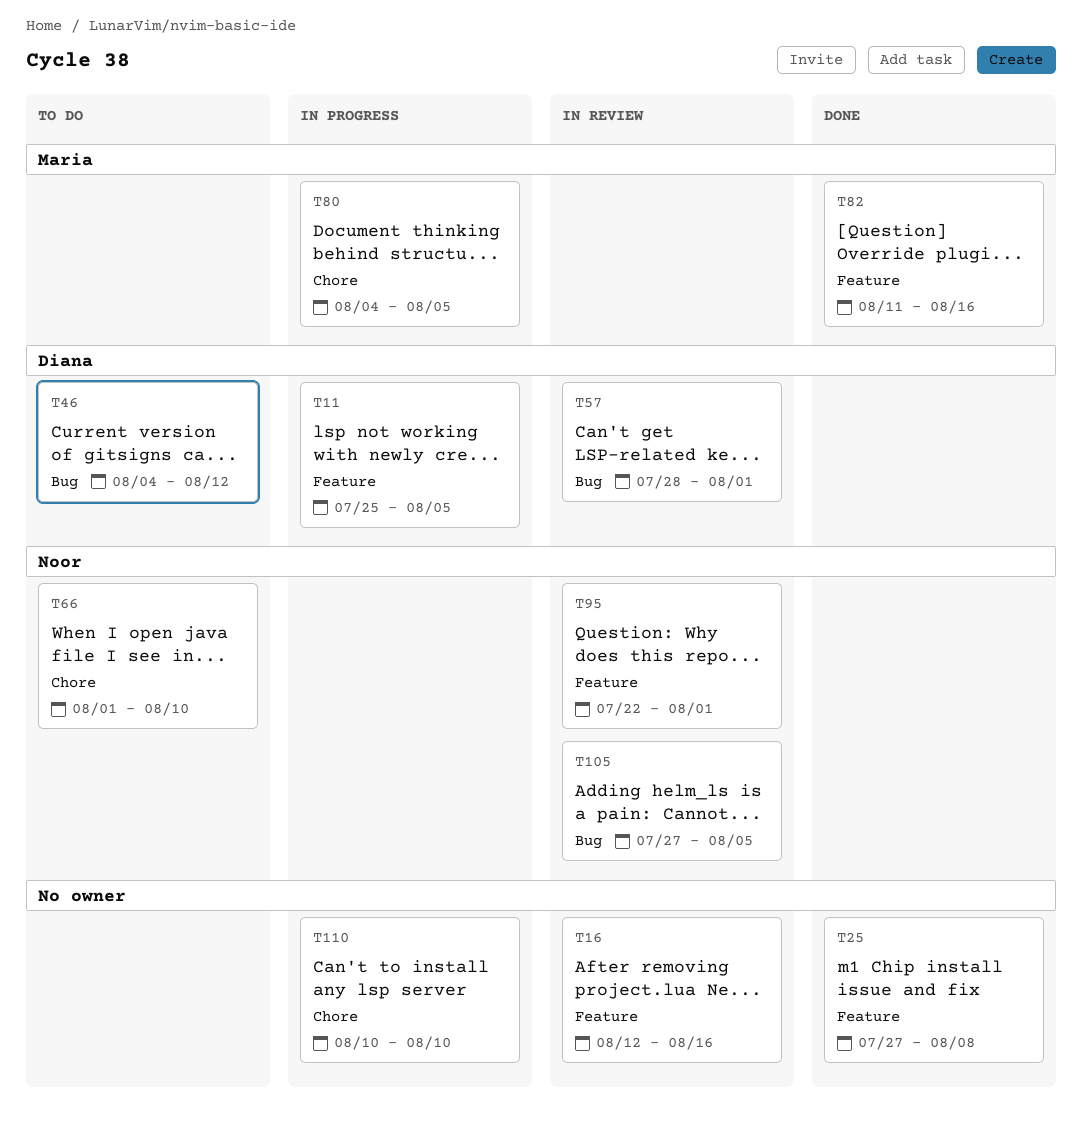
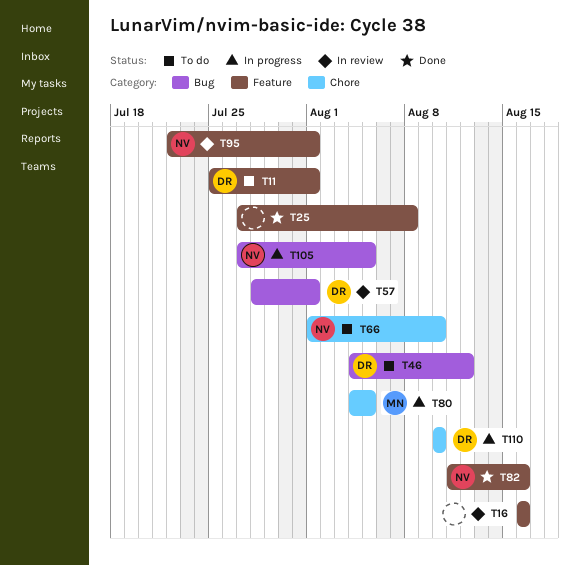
T11, status: In progress -> To do
T11, due: Aug 5 -> Aug 1
T16, start: Aug 12 -> Aug 16
T82, owner: Maria -> Noor
T105, status: In review -> In progress
T110, owner: none -> Diana

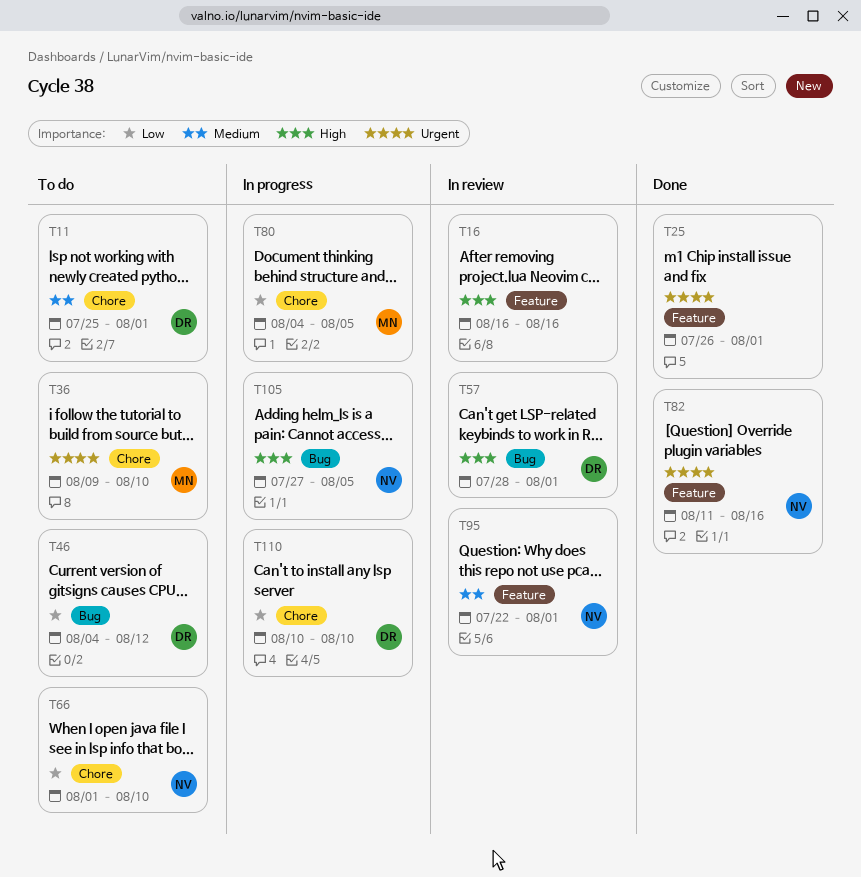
T11, label: Feature -> Chore
T25, start: Jul 27 -> Jul 26
T25, due: Aug 8 -> Aug 1
T36: none -> present

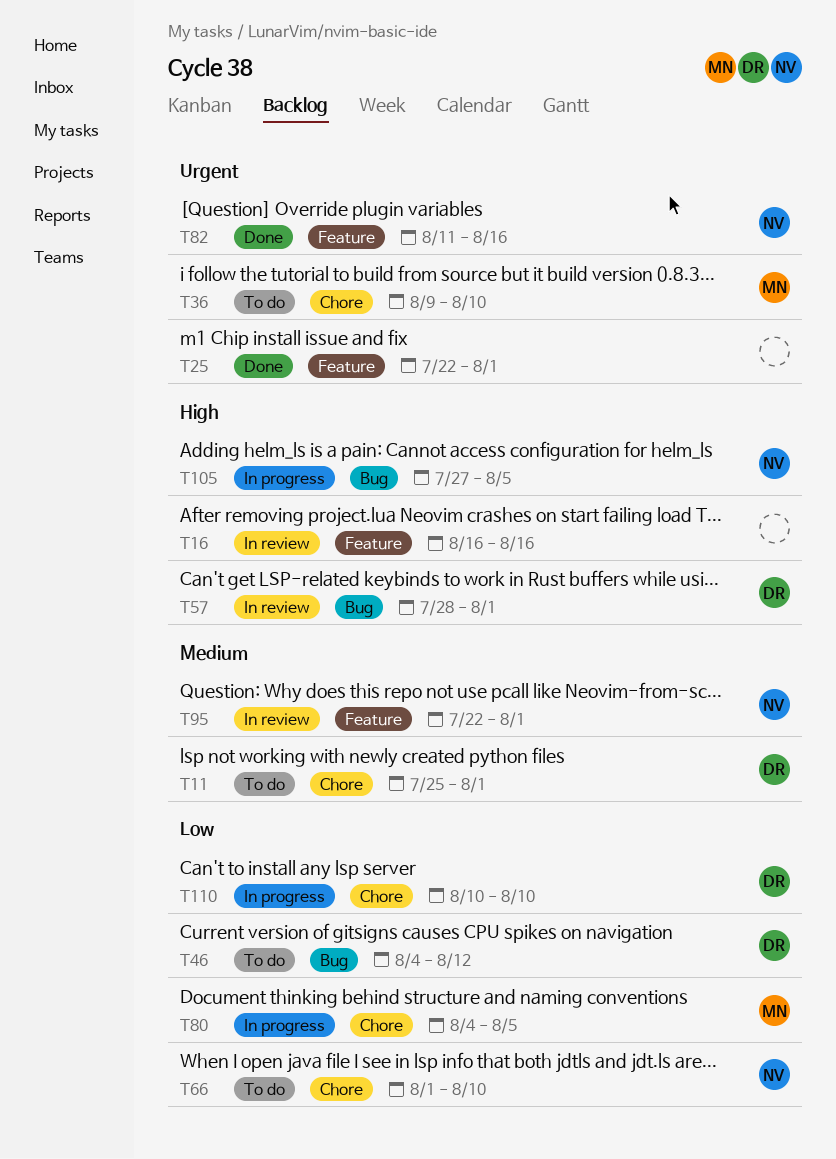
T25, start: Jul 26 -> Jul 22

